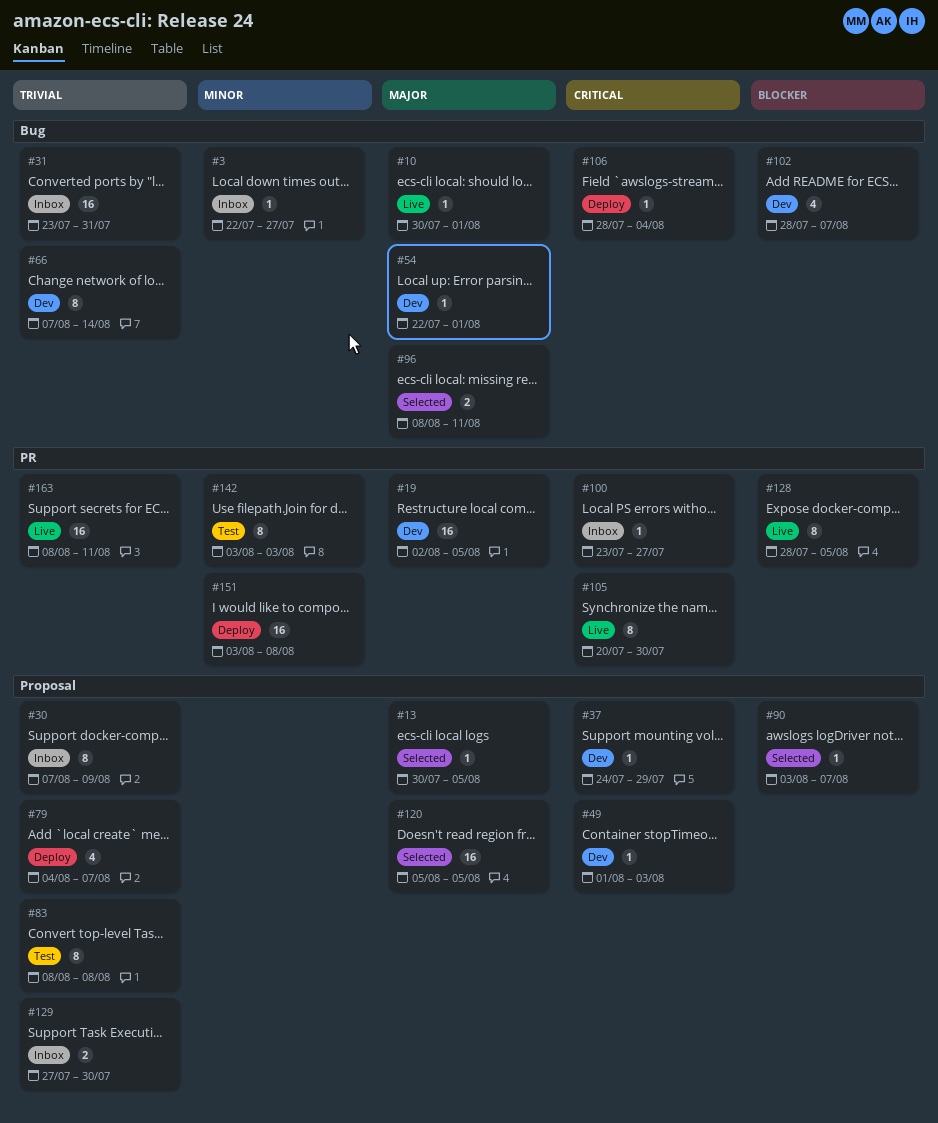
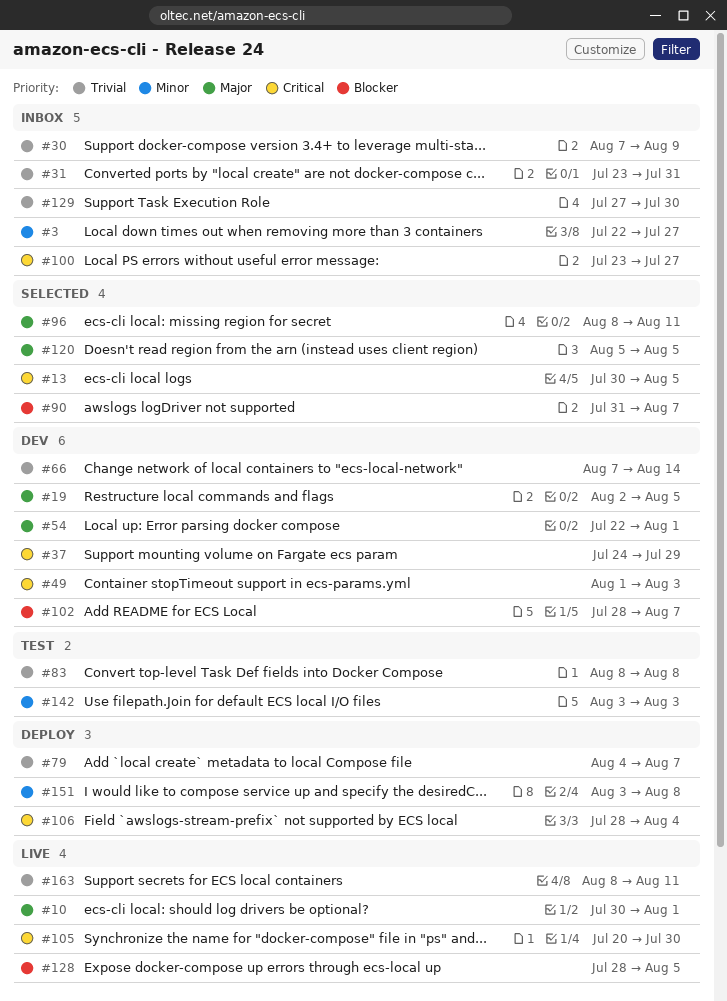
#13, priority: Major -> Critical
#90, start: Aug 3 -> Jul 31

